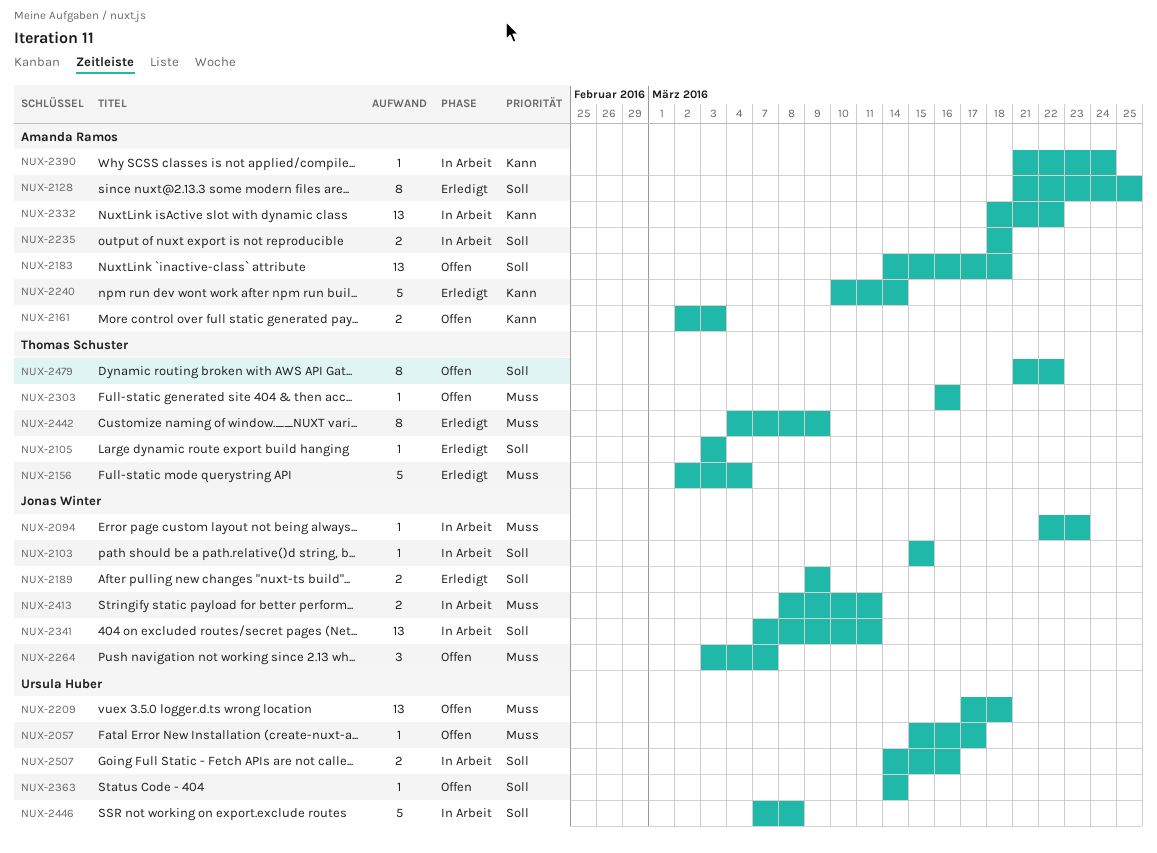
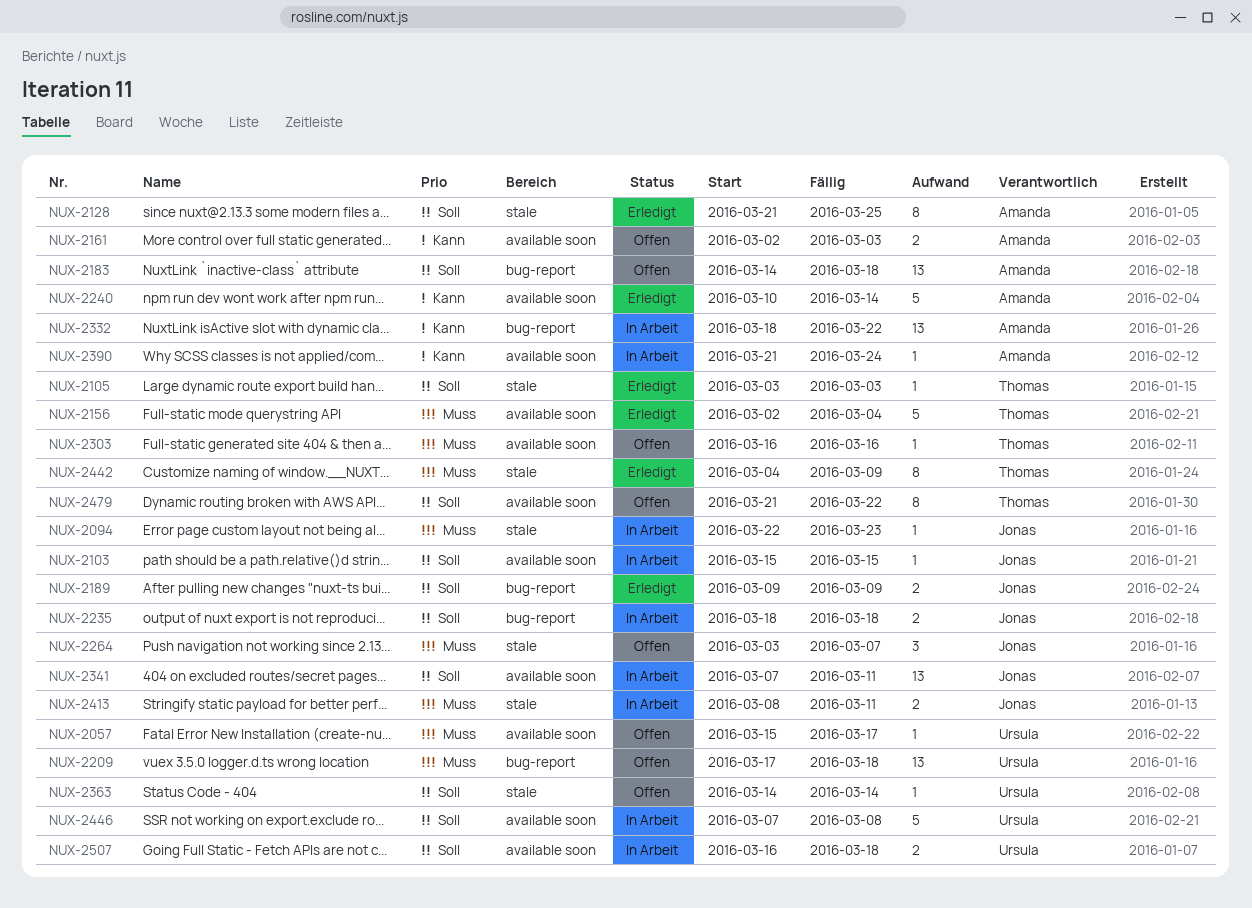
NUX-2235, owner: Amanda Ramos -> Jonas Winter
NUX-2507, start: Mar 14 -> Mar 16
NUX-2507, due: Mar 16 -> Mar 18

